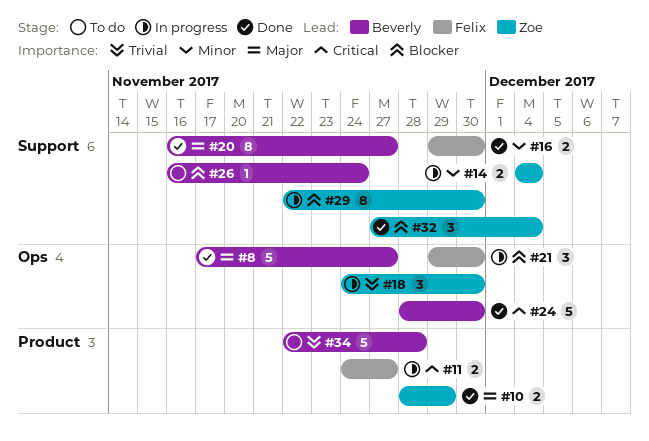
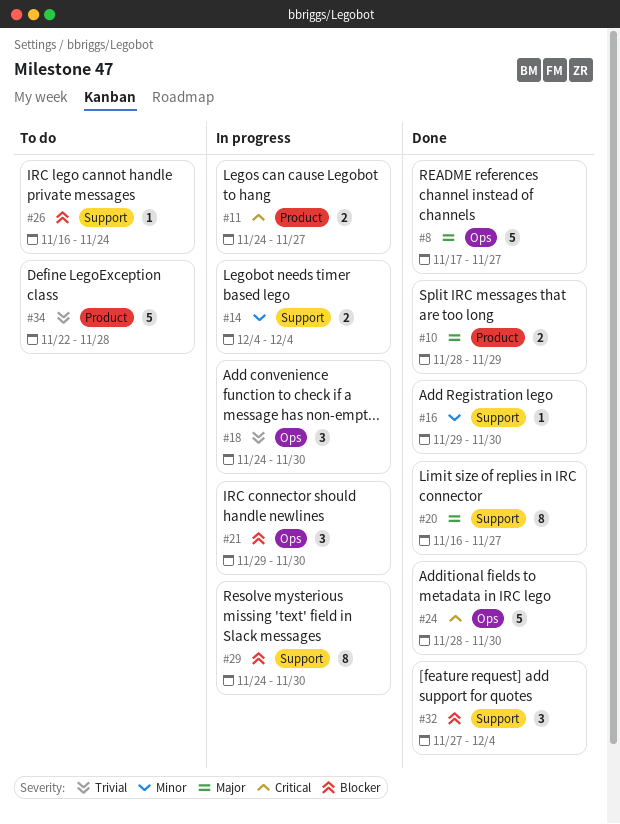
#16, estimate: 2 -> 1
#29, start: Nov 22 -> Nov 24

